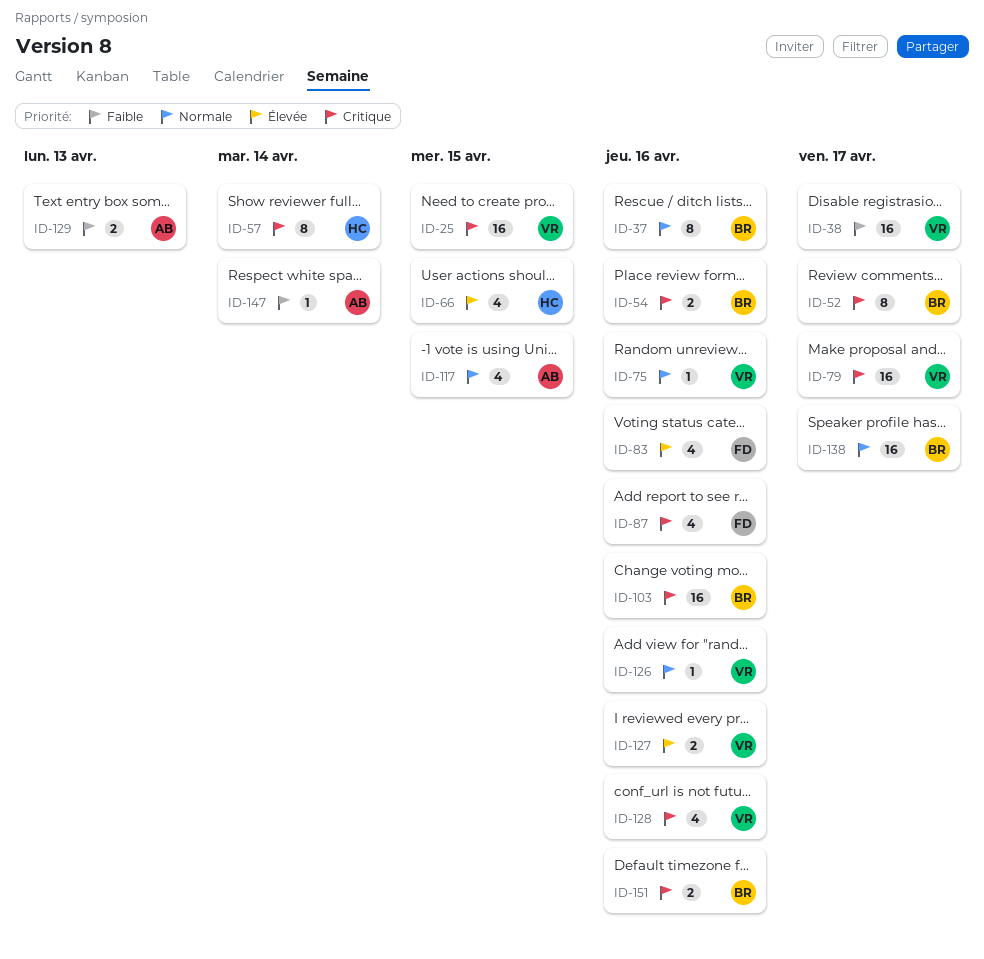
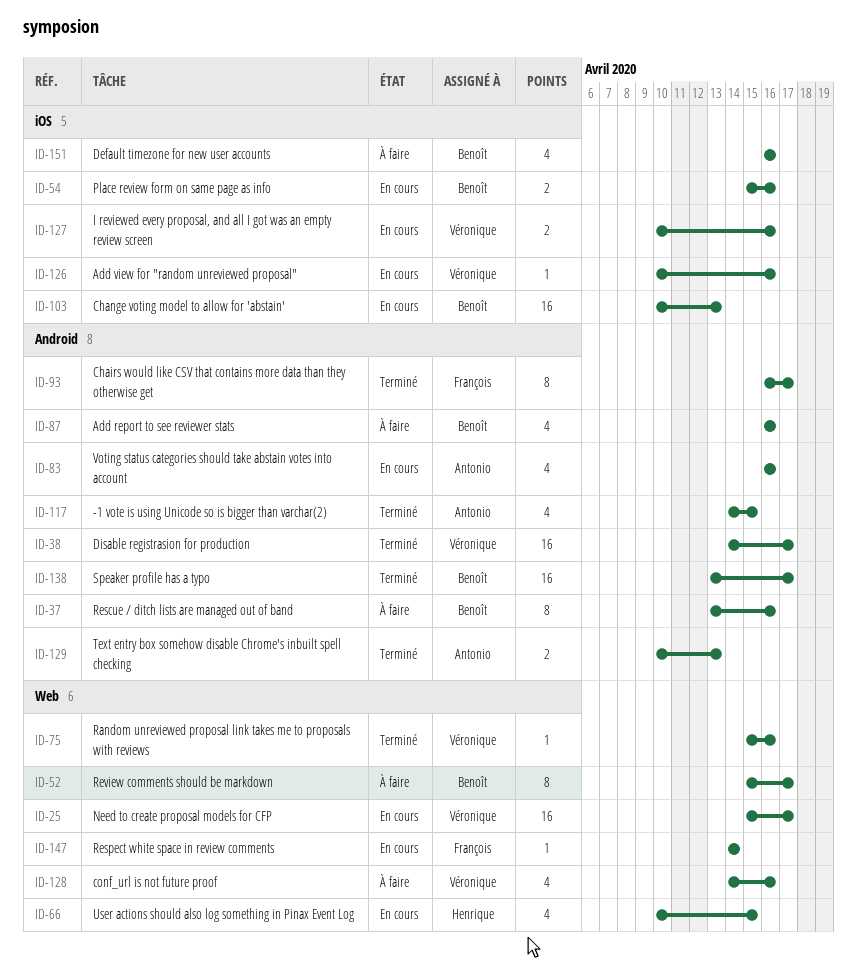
ID-25, due: Apr 15 -> Apr 17
ID-57: present -> none
ID-79: present -> none
ID-83, owner: François -> Antonio
ID-87, owner: François -> Benoît
ID-93: none -> present
ID-103, due: Apr 16 -> Apr 13
ID-147, owner: Antonio -> François
ID-151, estimate: 2 -> 4

